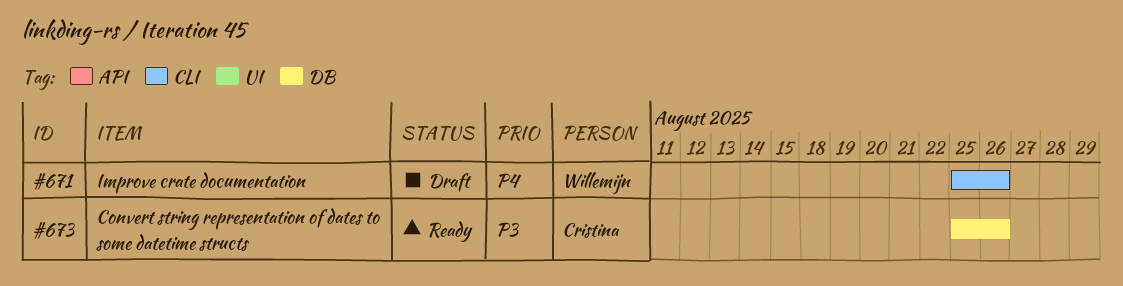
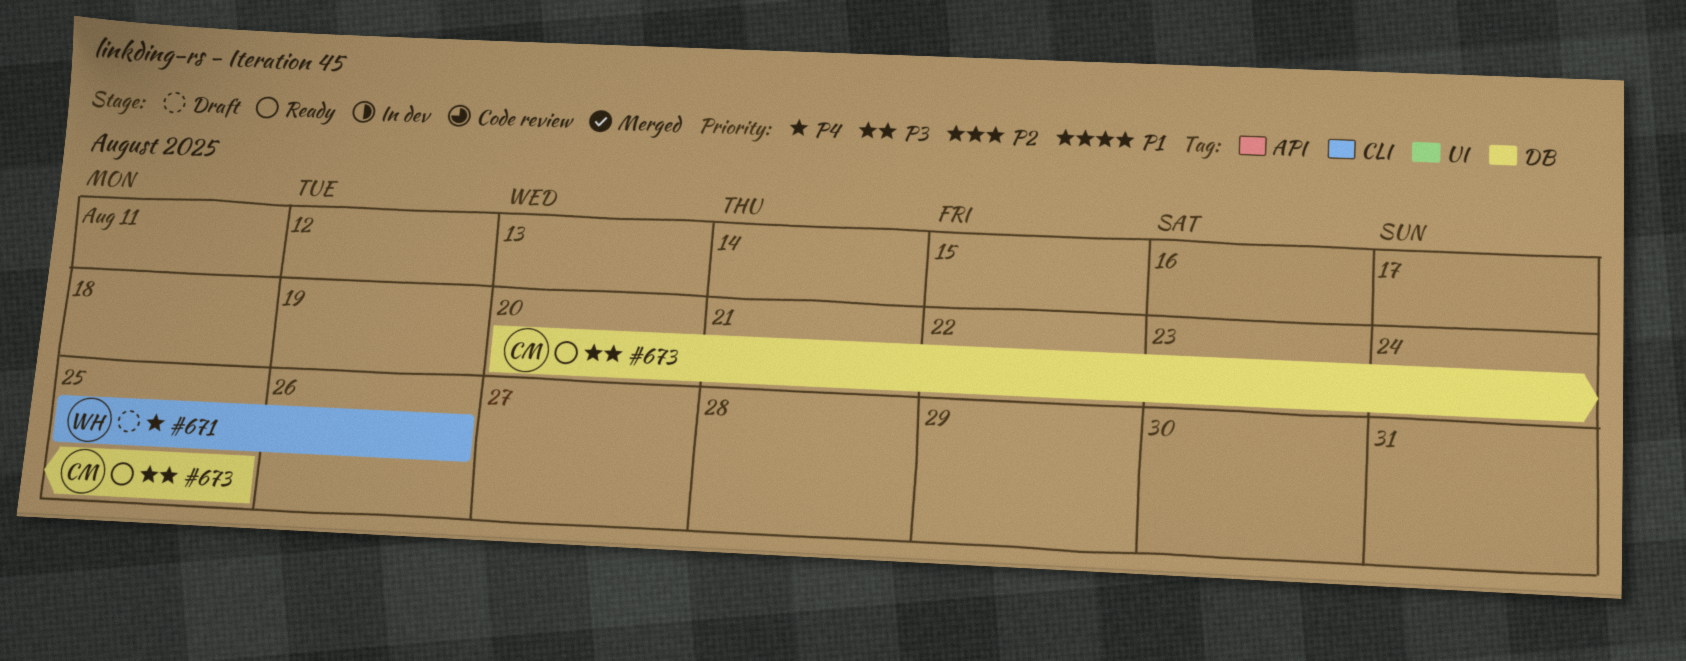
#673, start: Aug 25 -> Aug 20
#673, due: Aug 26 -> Aug 25

